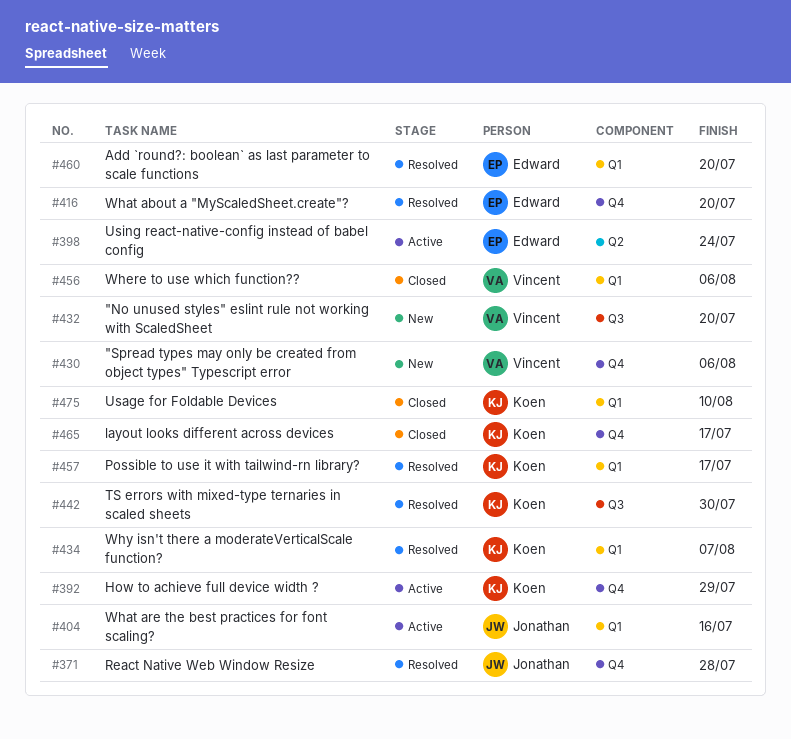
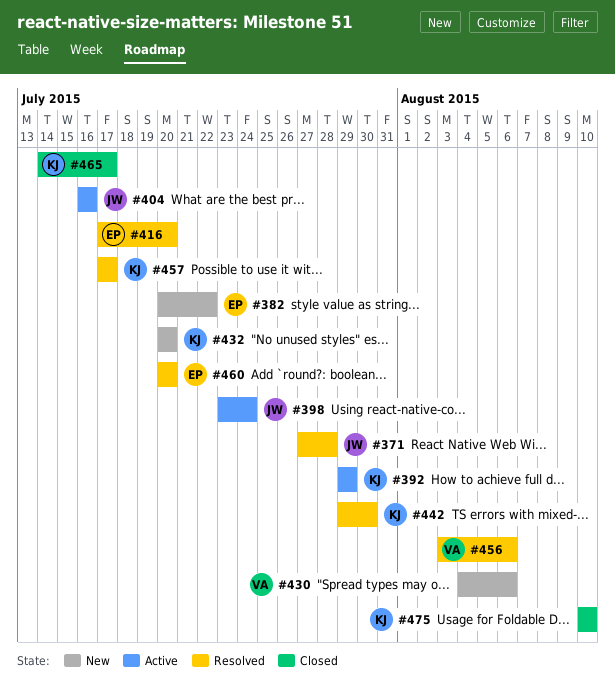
#382: none -> present
#398, owner: Edward -> Jonathan
#432, owner: Vincent -> Koen
#434: present -> none
#456, status: Closed -> Resolved

